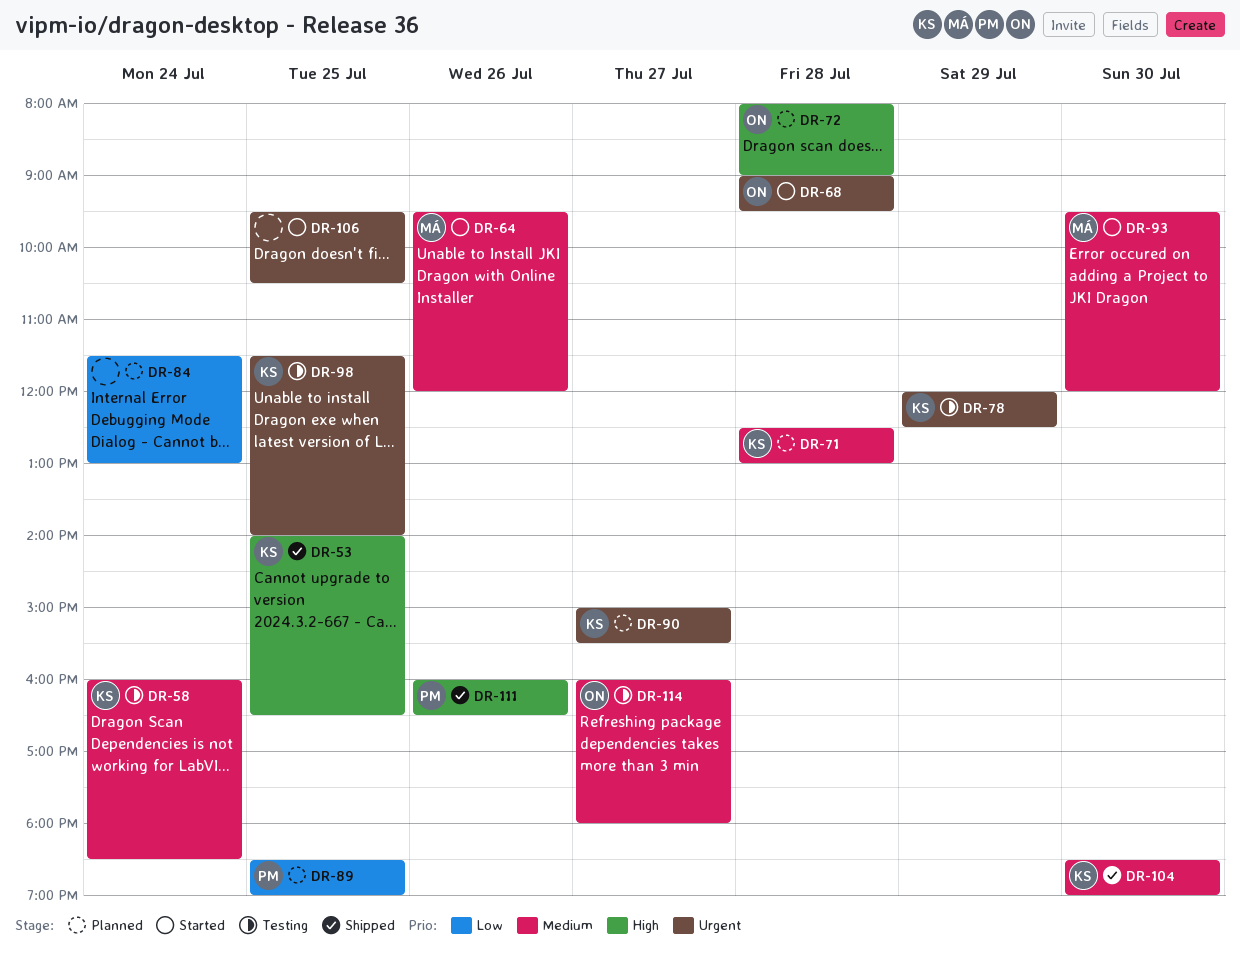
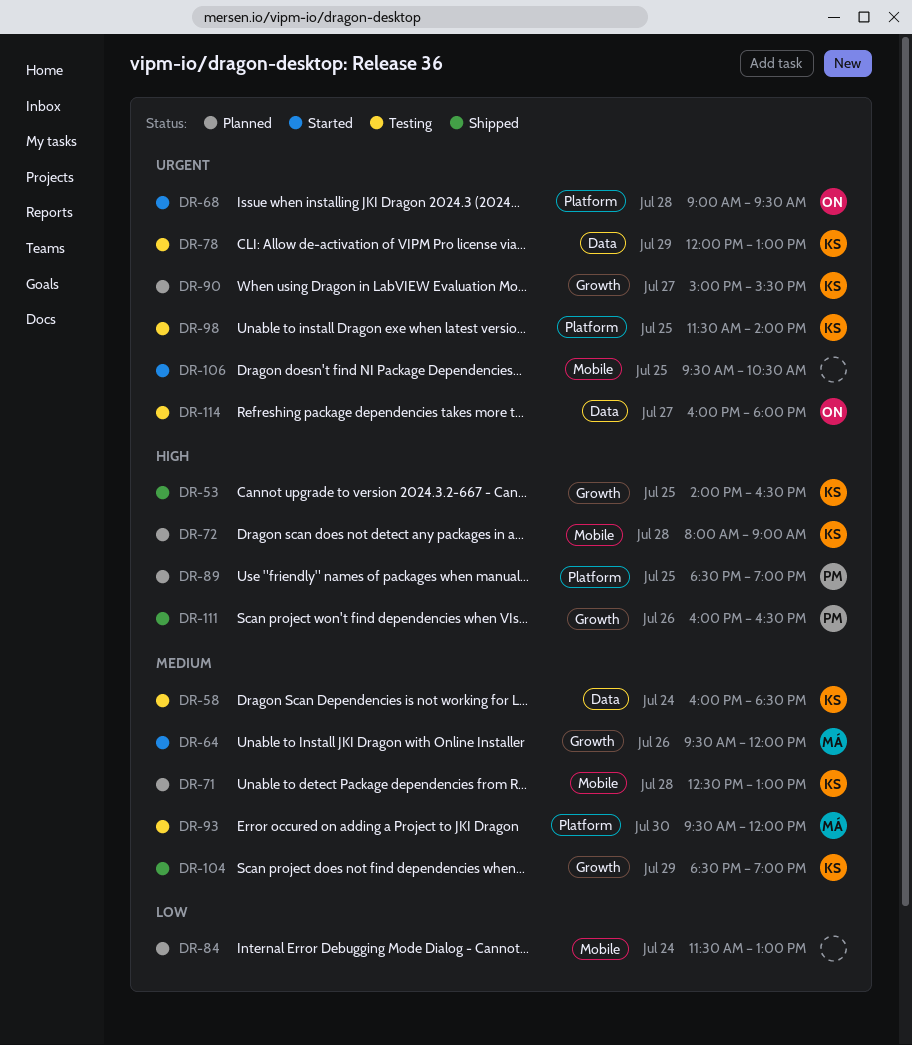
DR-72, owner: ON -> KS
DR-78, ends: 12:30 -> 13:00
DR-89, priority: Low -> High
DR-93, status: Started -> Testing
DR-104, day: Jul 30 -> Jul 29
DR-114, priority: Medium -> Urgent

